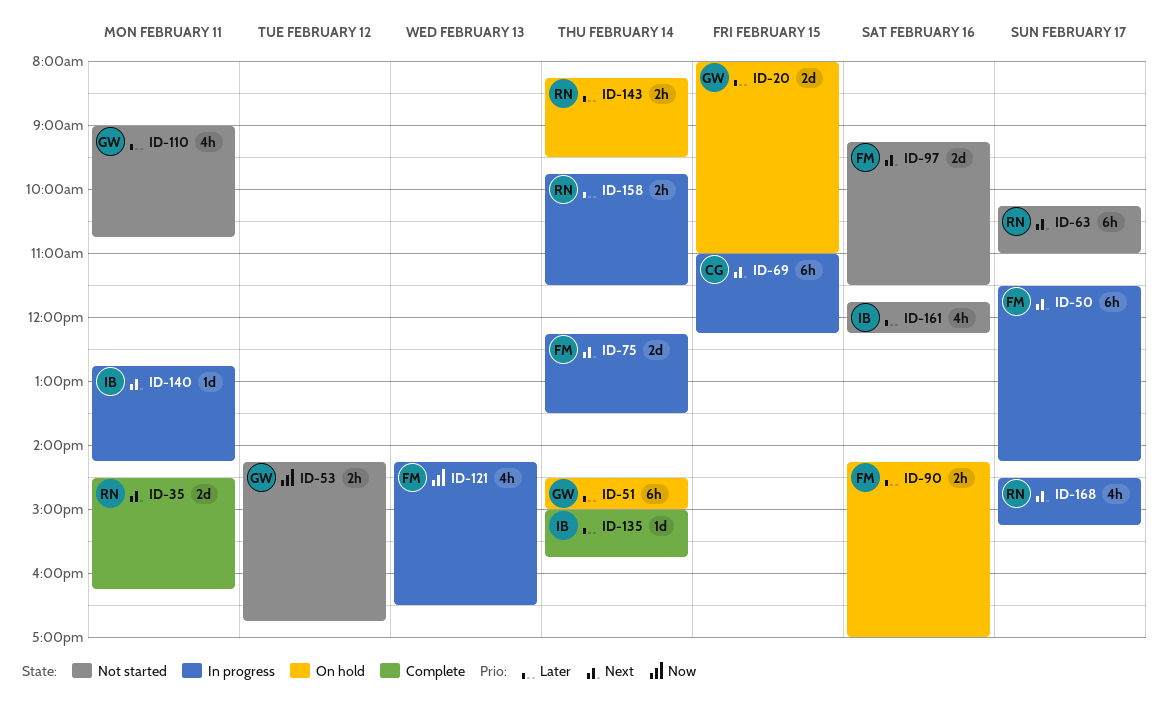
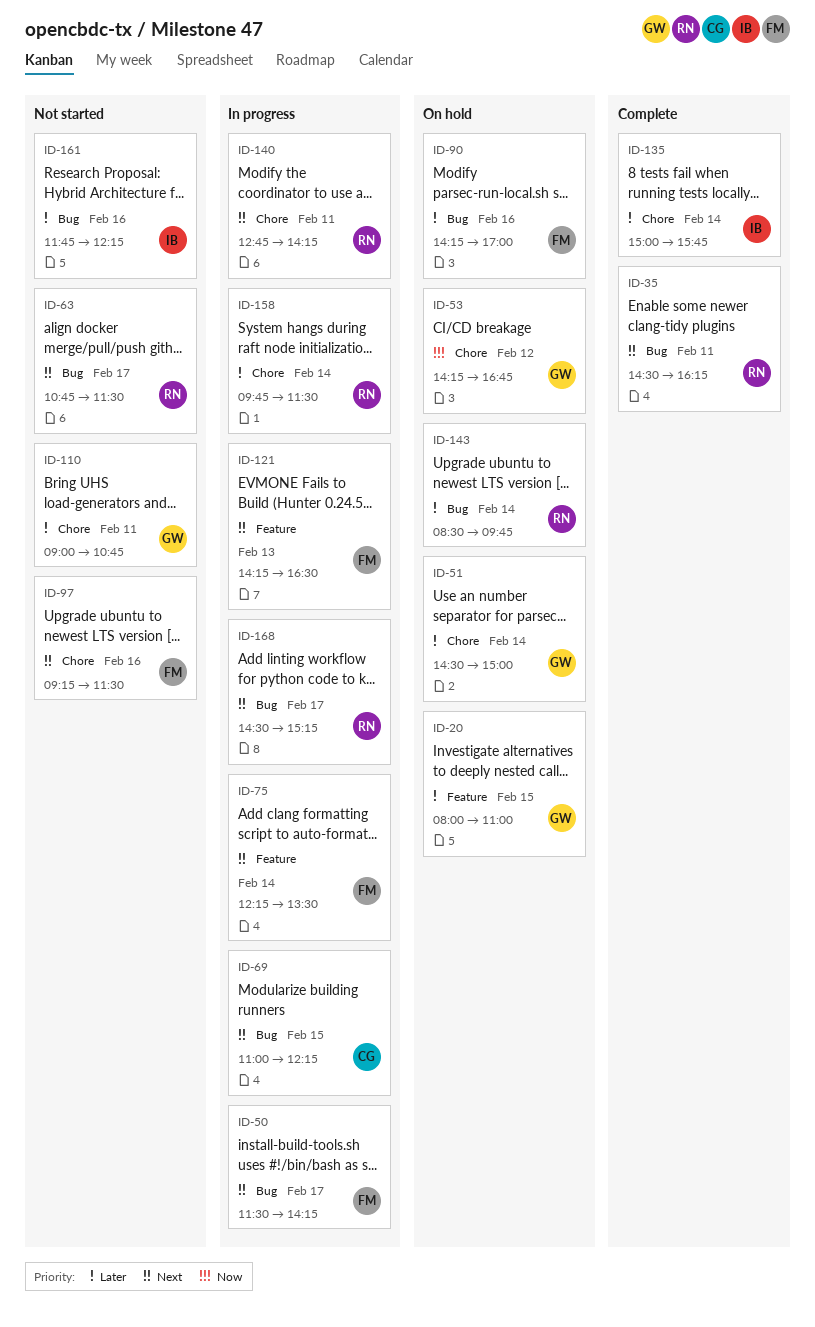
ID-53, status: Not started -> On hold
ID-63, begins: 10:15 -> 10:45
ID-63, ends: 11:00 -> 11:30
ID-121, priority: Now -> Next
ID-140, owner: IB -> RN
ID-143, begins: 08:15 -> 08:30
ID-143, ends: 09:30 -> 09:45

